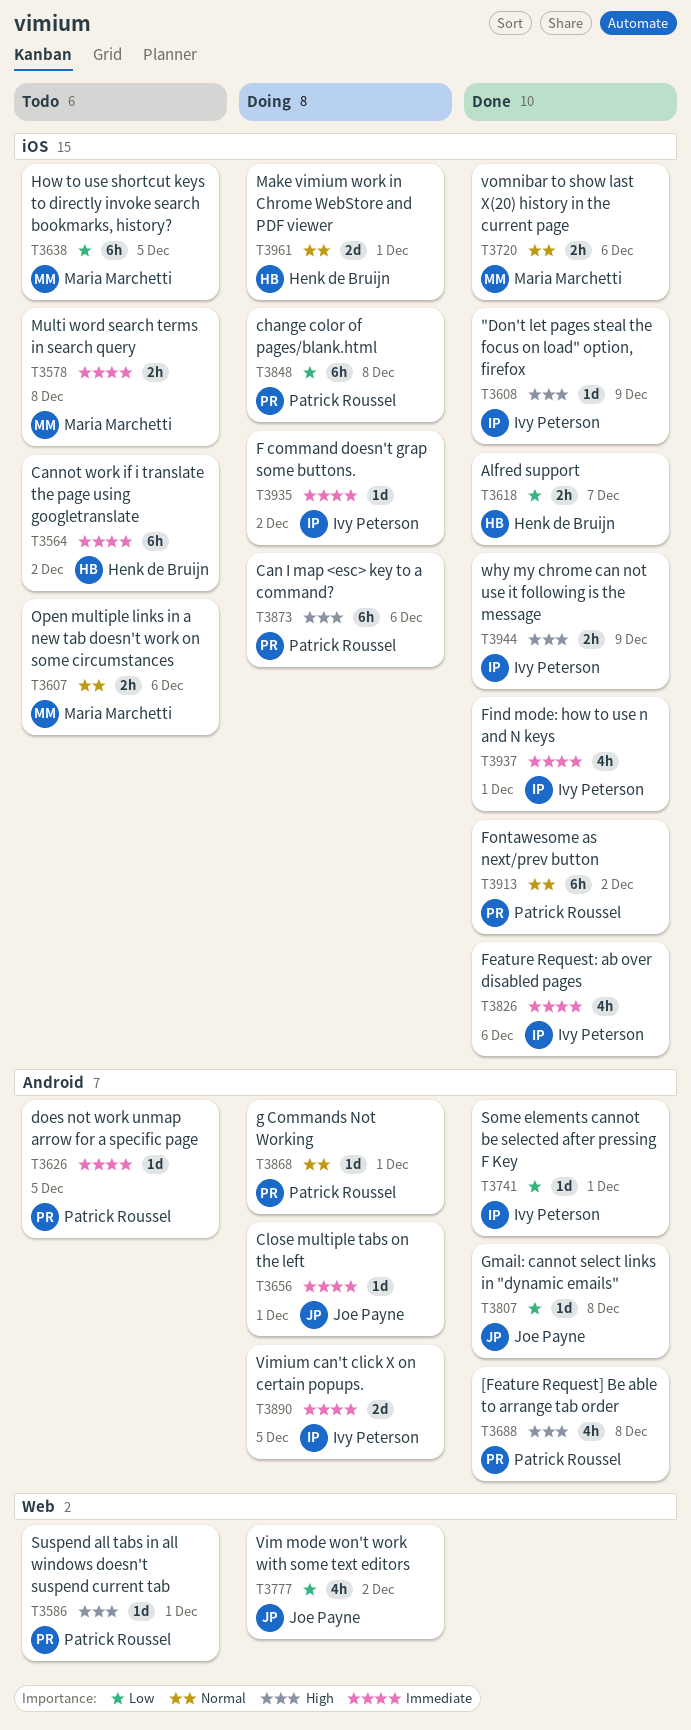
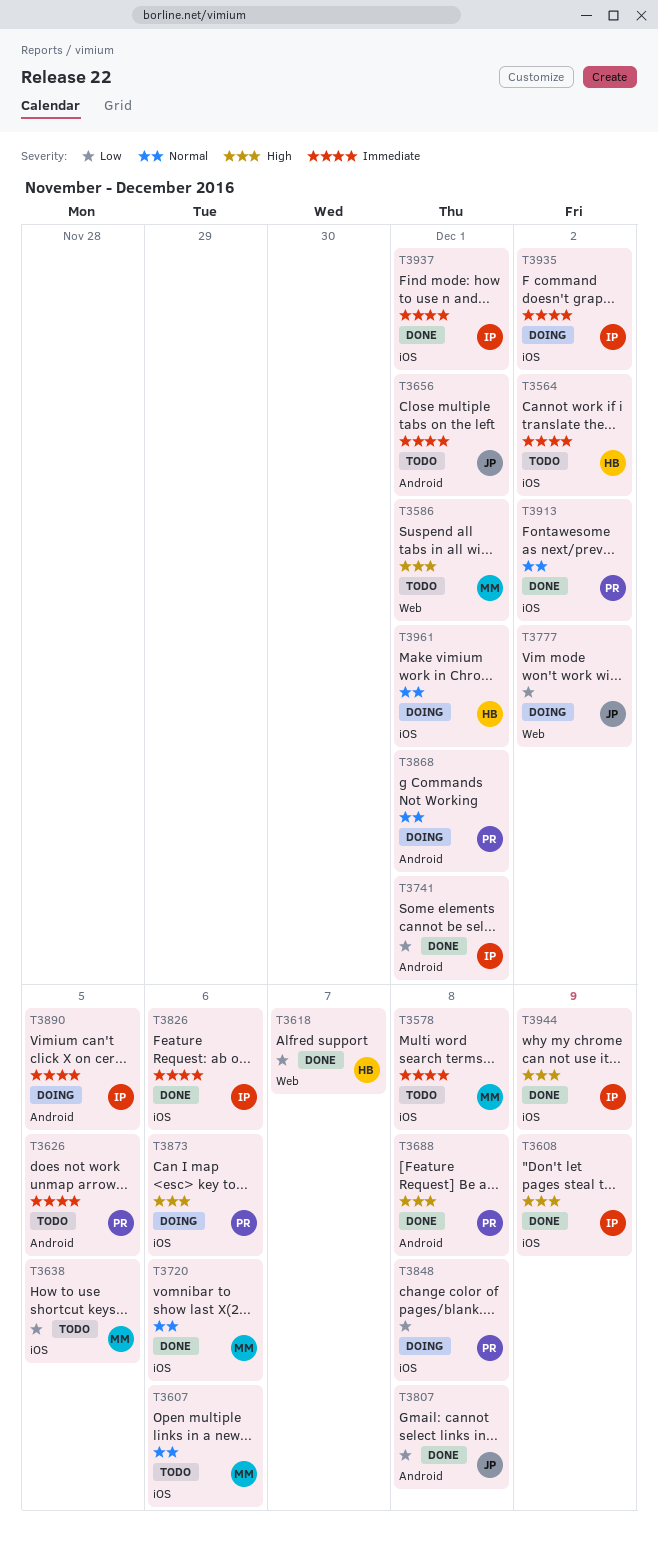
T3586, owner: Patrick Roussel -> Maria Marchetti
T3618, label: iOS -> Web
T3656, status: Doing -> Todo

